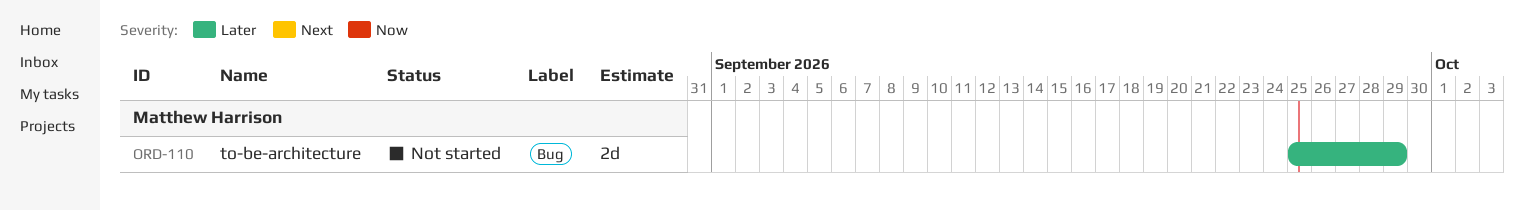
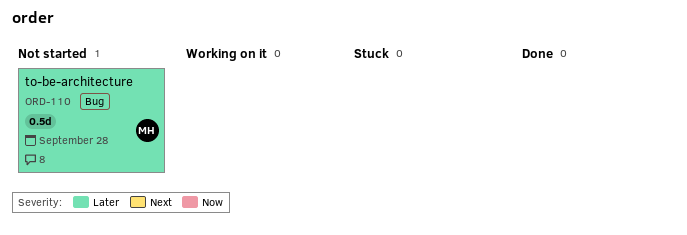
ORD-110, estimate: 2d -> 0.5d
ORD-110, due: Sep 29 -> Sep 28

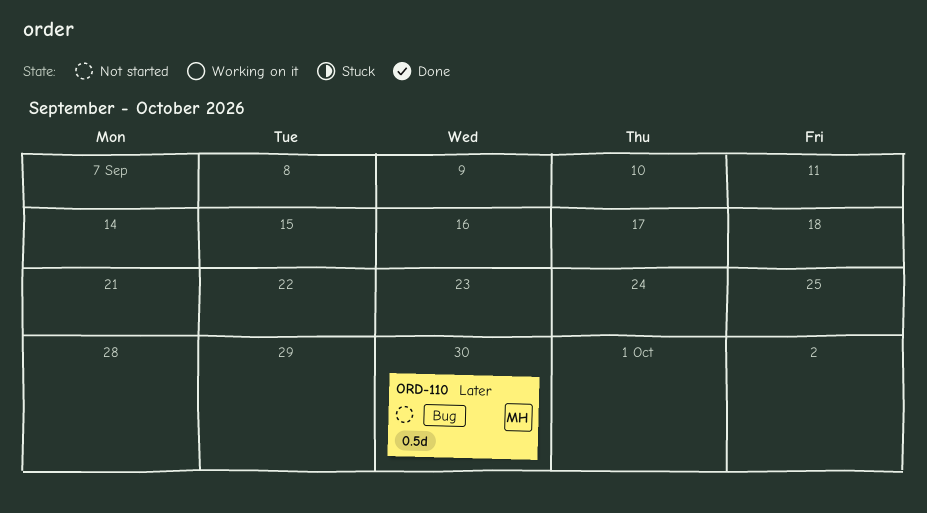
ORD-110, due: Sep 28 -> Sep 30

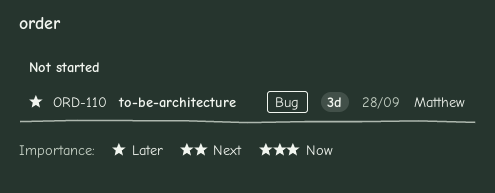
ORD-110, estimate: 0.5d -> 3d
ORD-110, due: Sep 30 -> Sep 28

